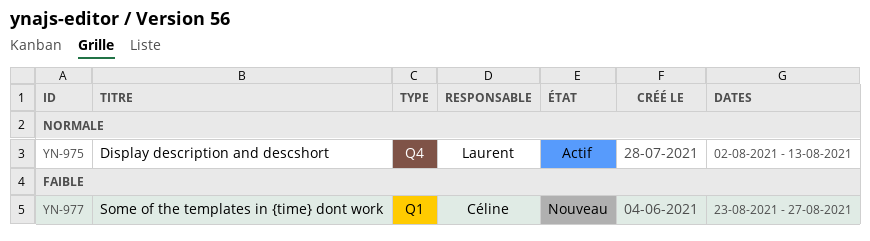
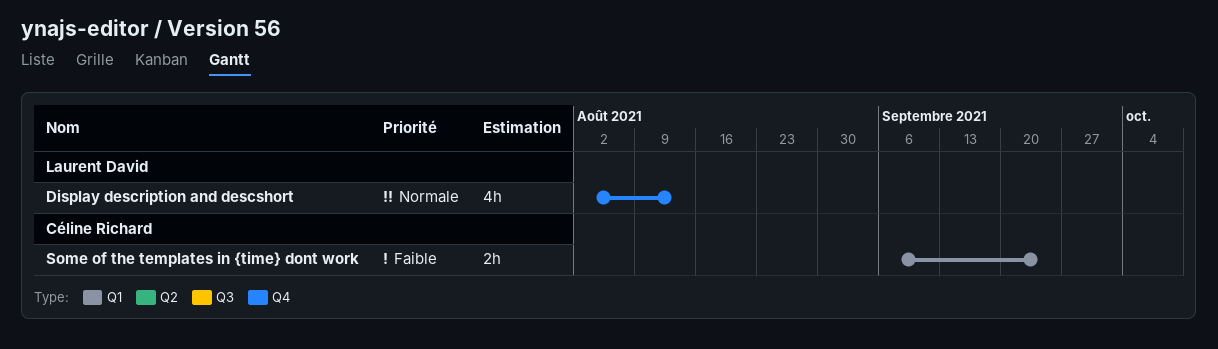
Some of the templates in {time} dont work, start: Aug 23 -> Sep 6
Some of the templates in {time} dont work, due: Aug 27 -> Sep 24

